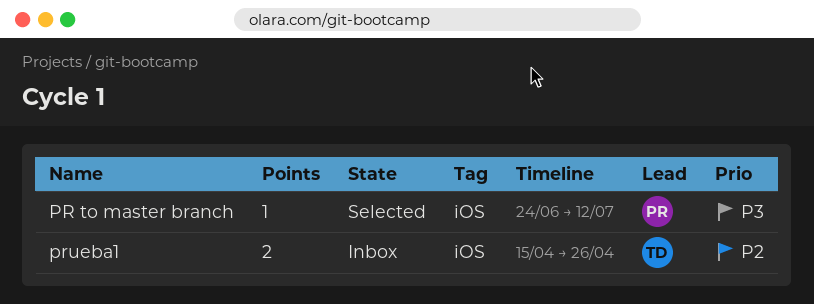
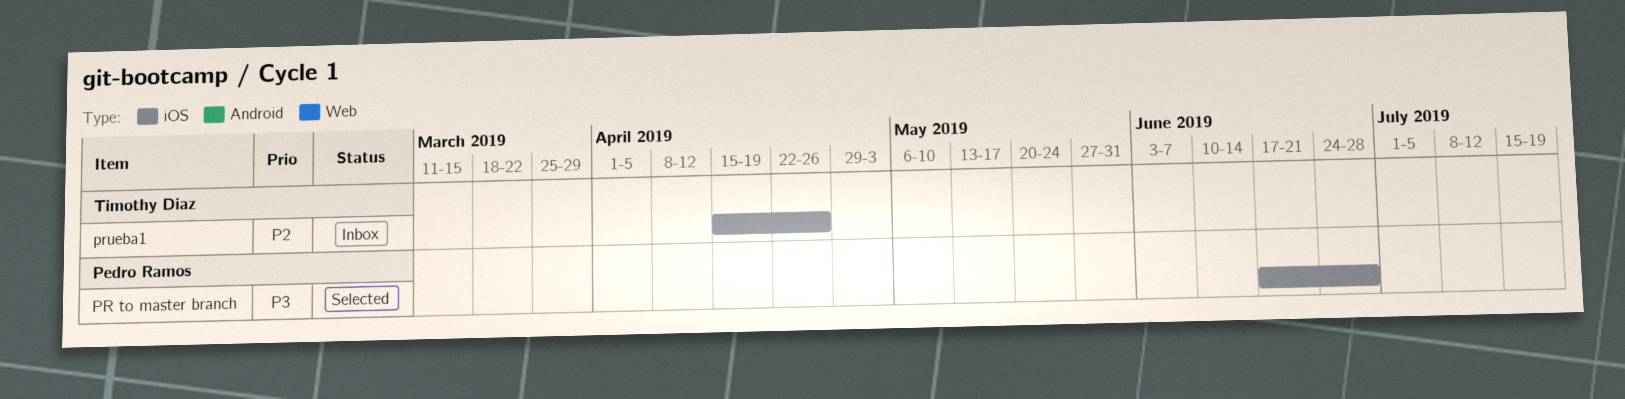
PR to master branch, start: Jun 24 -> Jun 17
PR to master branch, due: Jul 12 -> Jun 28

